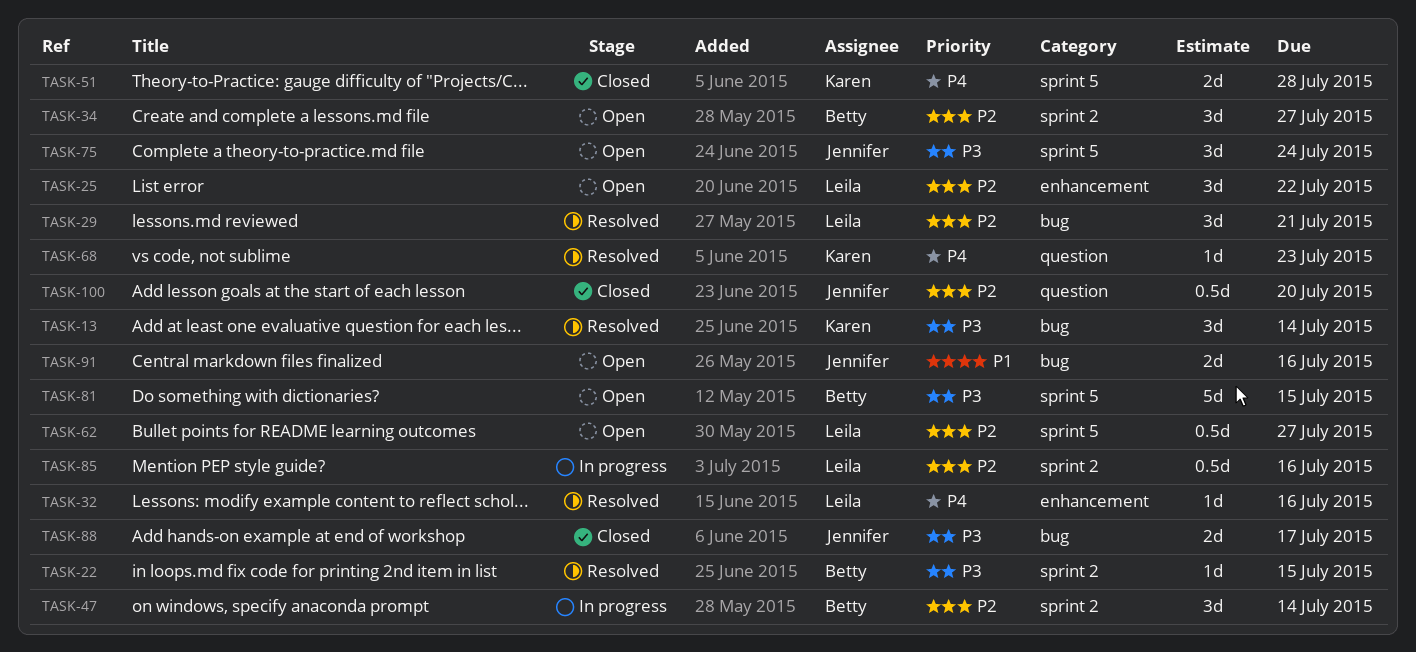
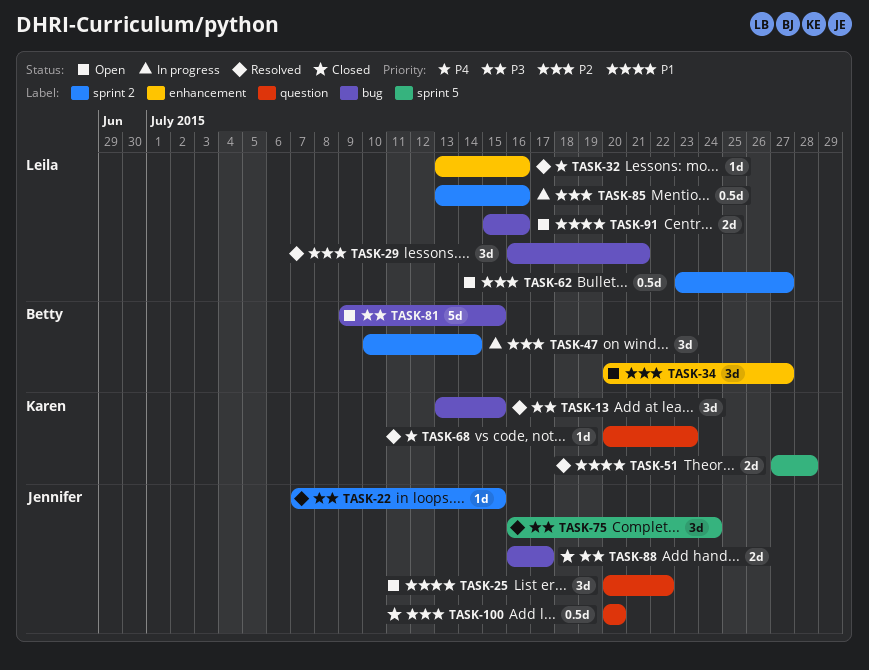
TASK-13, due: Jul 14 -> Jul 15
TASK-22, owner: Betty -> Jennifer
TASK-25, owner: Leila -> Jennifer
TASK-25, priority: P2 -> P1
TASK-25, label: enhancement -> question
TASK-34, label: sprint 2 -> enhancement
TASK-51, status: Closed -> Resolved
TASK-51, priority: P4 -> P1
TASK-62, label: sprint 5 -> sprint 2
TASK-75, status: Open -> Resolved
TASK-81, label: sprint 5 -> bug
TASK-91, owner: Jennifer -> Leila

